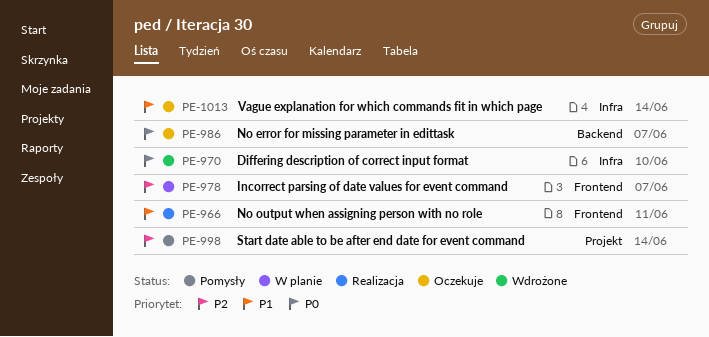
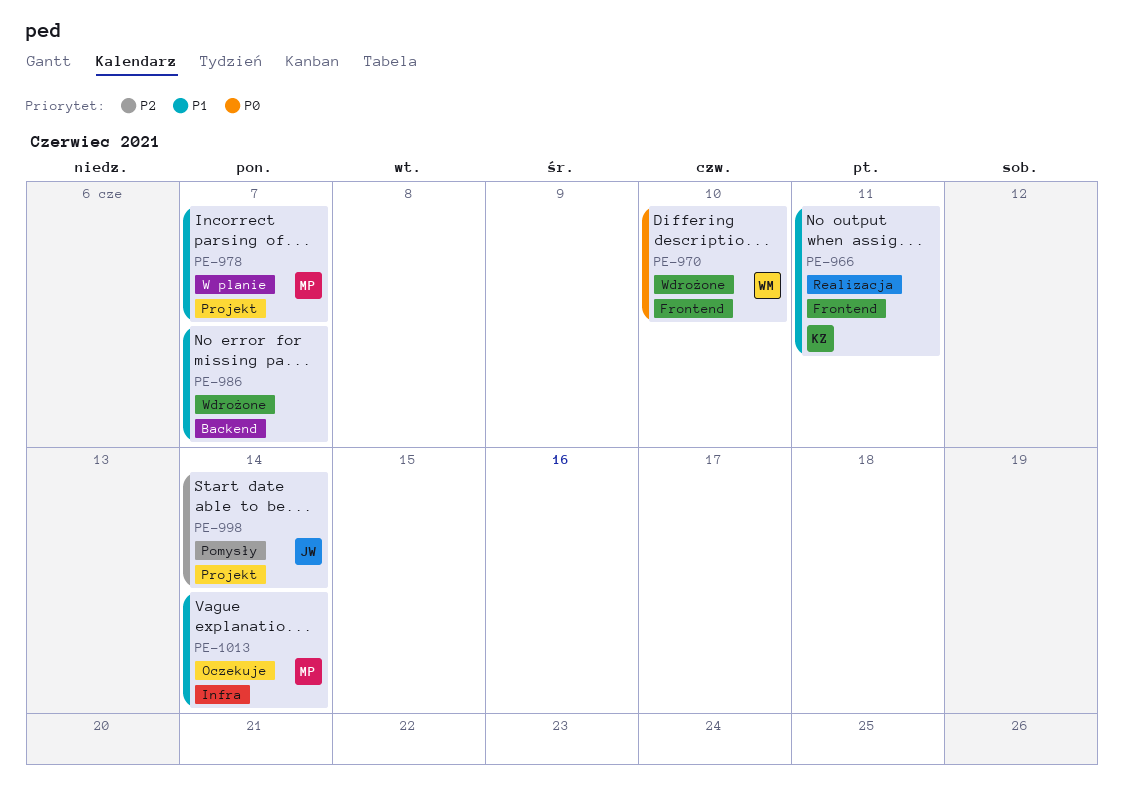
PE-970, label: Infra -> Frontend
PE-978, priority: P2 -> P1
PE-978, label: Frontend -> Projekt
PE-986, status: Oczekuje -> Wdrożone
PE-986, priority: P0 -> P1

